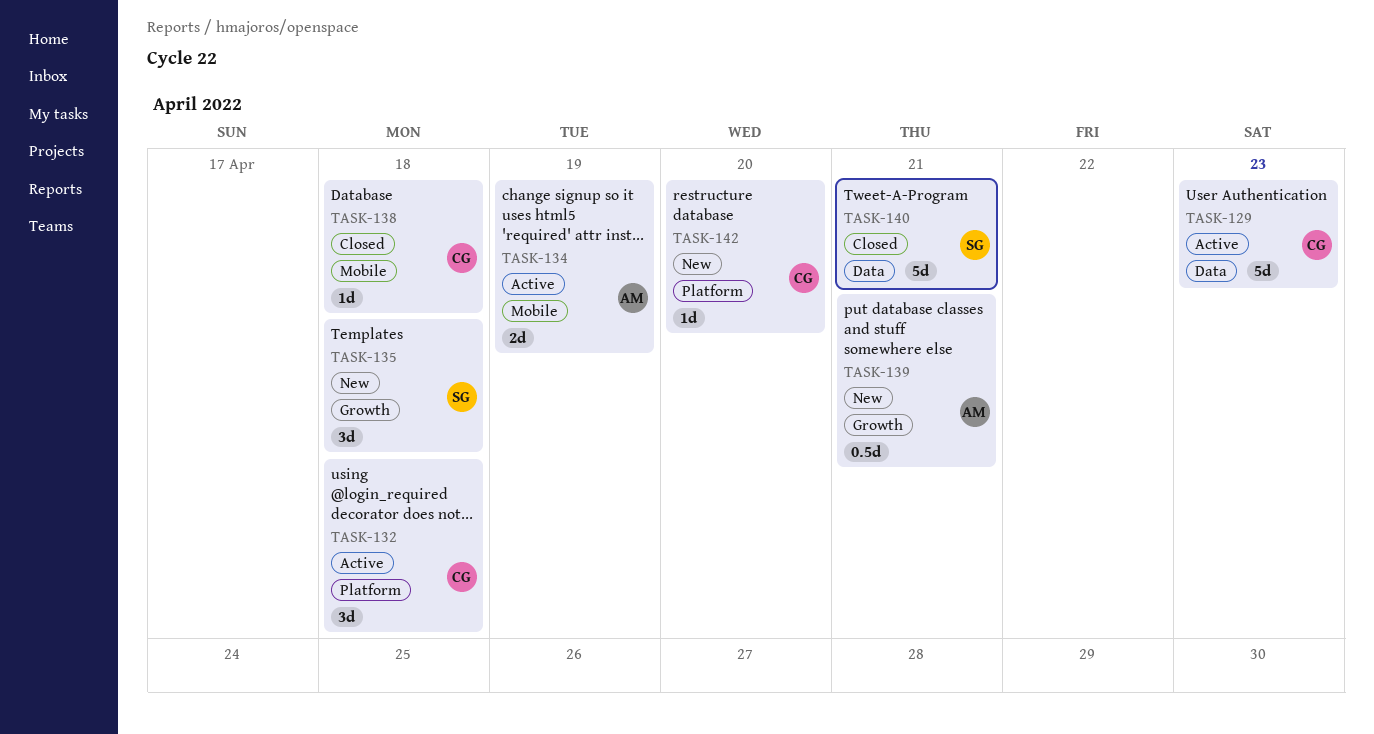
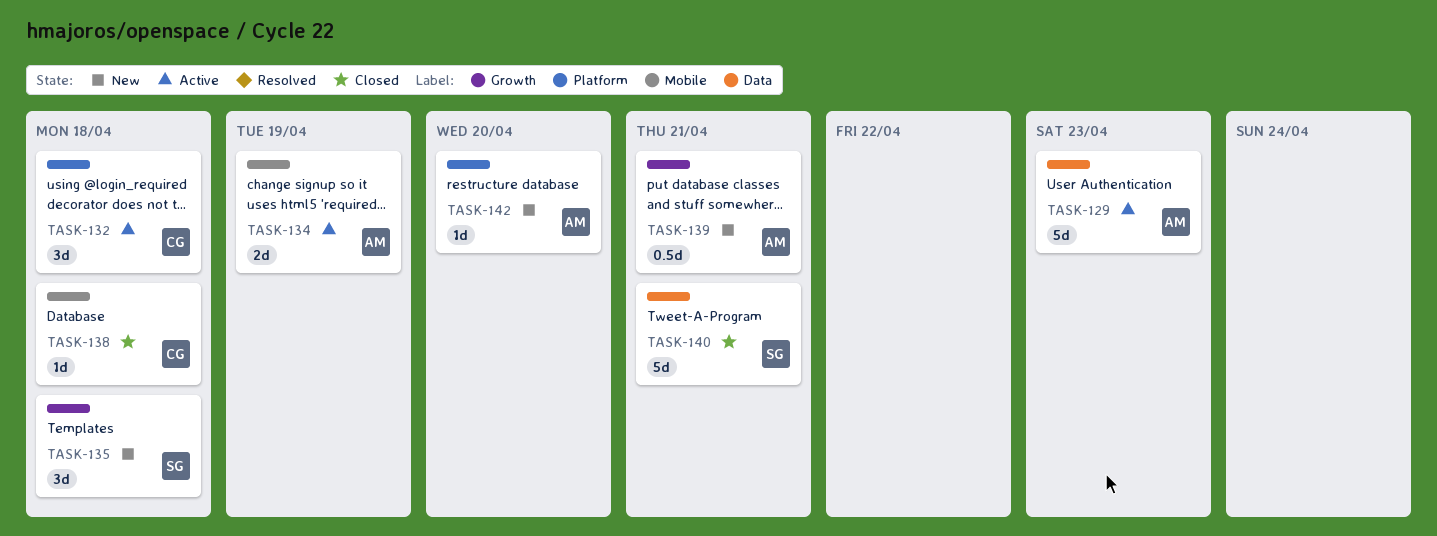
TASK-129, owner: CG -> AM
TASK-142, owner: CG -> AM

